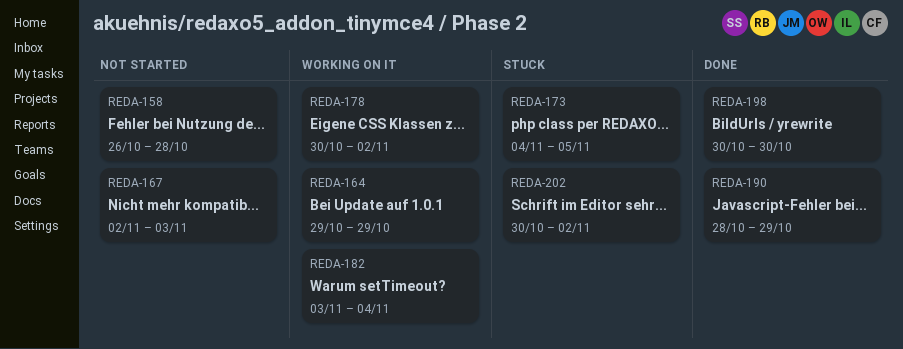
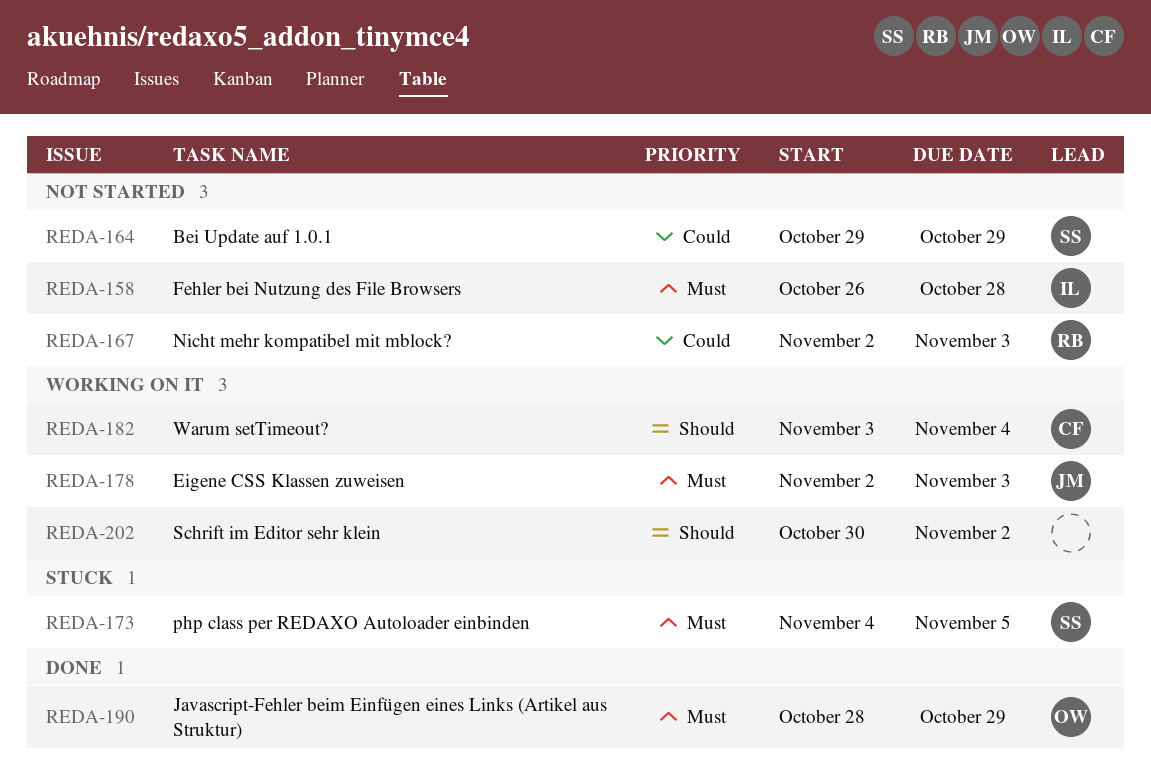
REDA-164, status: Working on it -> Not started
REDA-178, start: Oct 30 -> Nov 2
REDA-178, due: Nov 2 -> Nov 3
REDA-198: present -> none
REDA-202, status: Stuck -> Working on it

